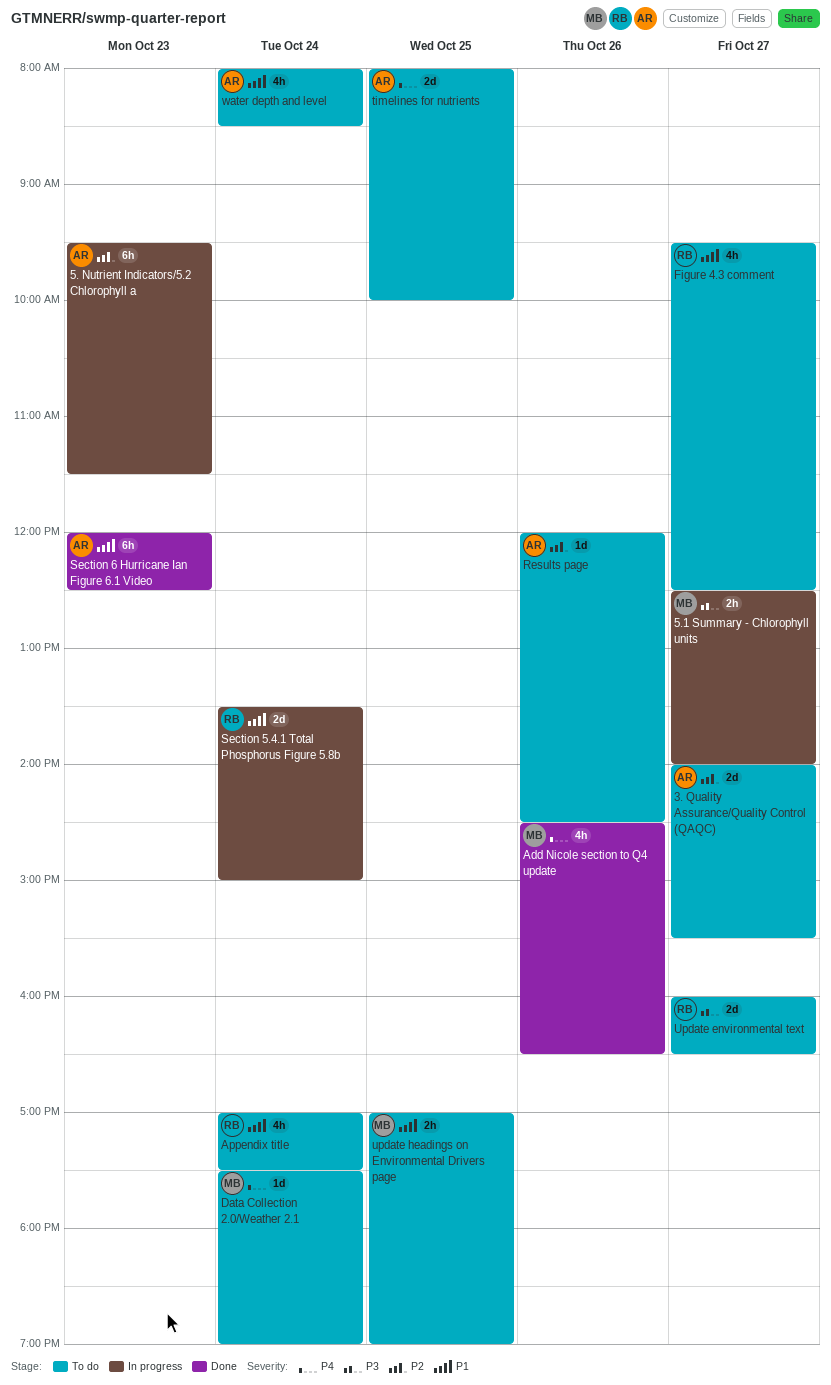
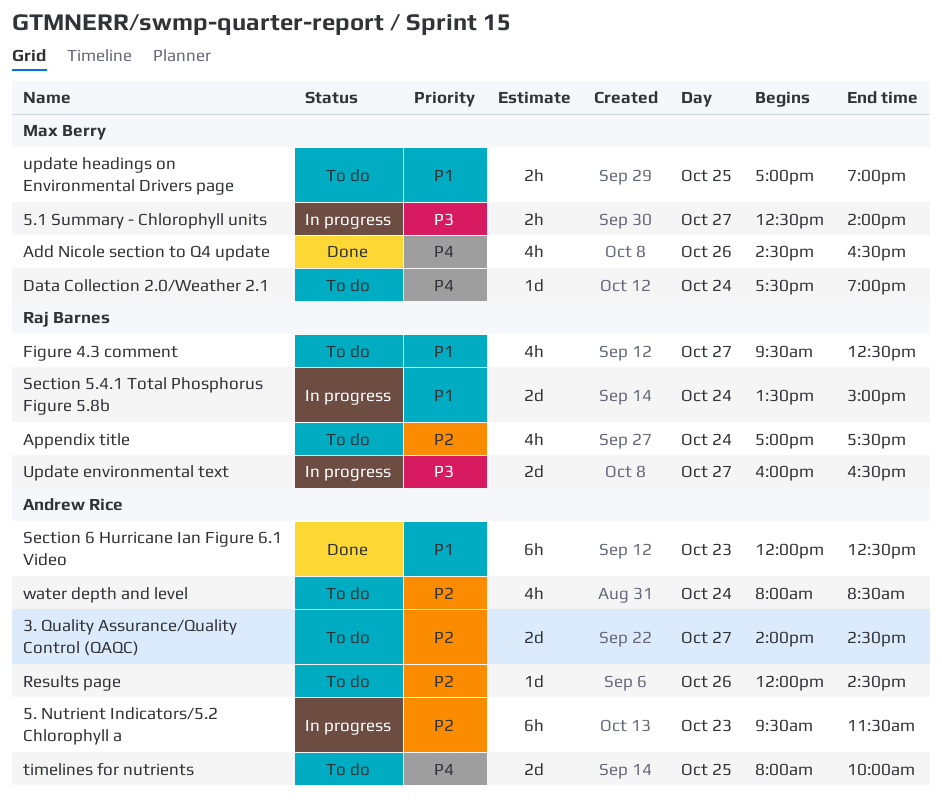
3. Quality Assurance/Quality Control (QAQC), ends: 15:30 -> 14:30
Appendix title, priority: P1 -> P2
Update environmental text, status: To do -> In progress
water depth and level, priority: P1 -> P2

